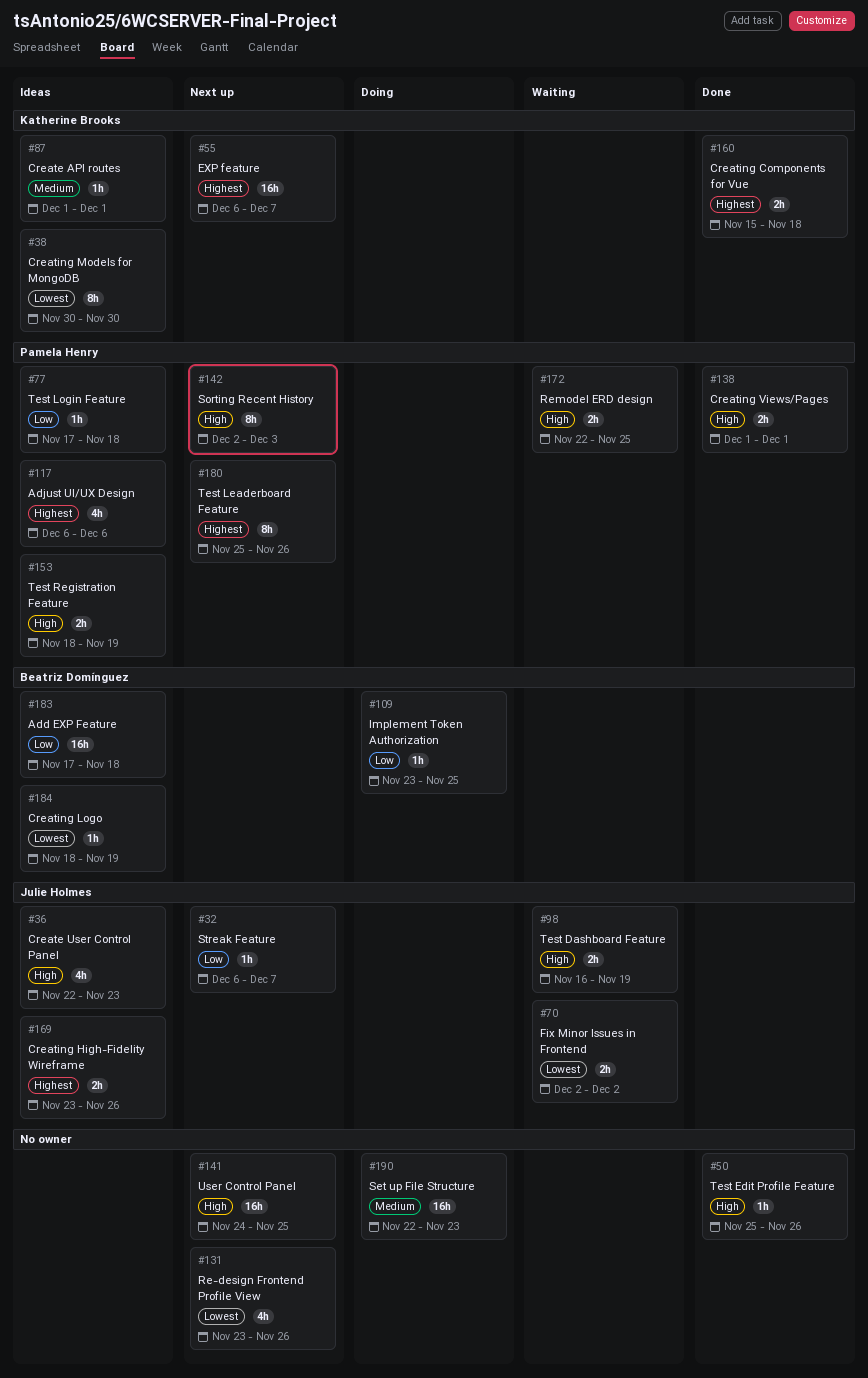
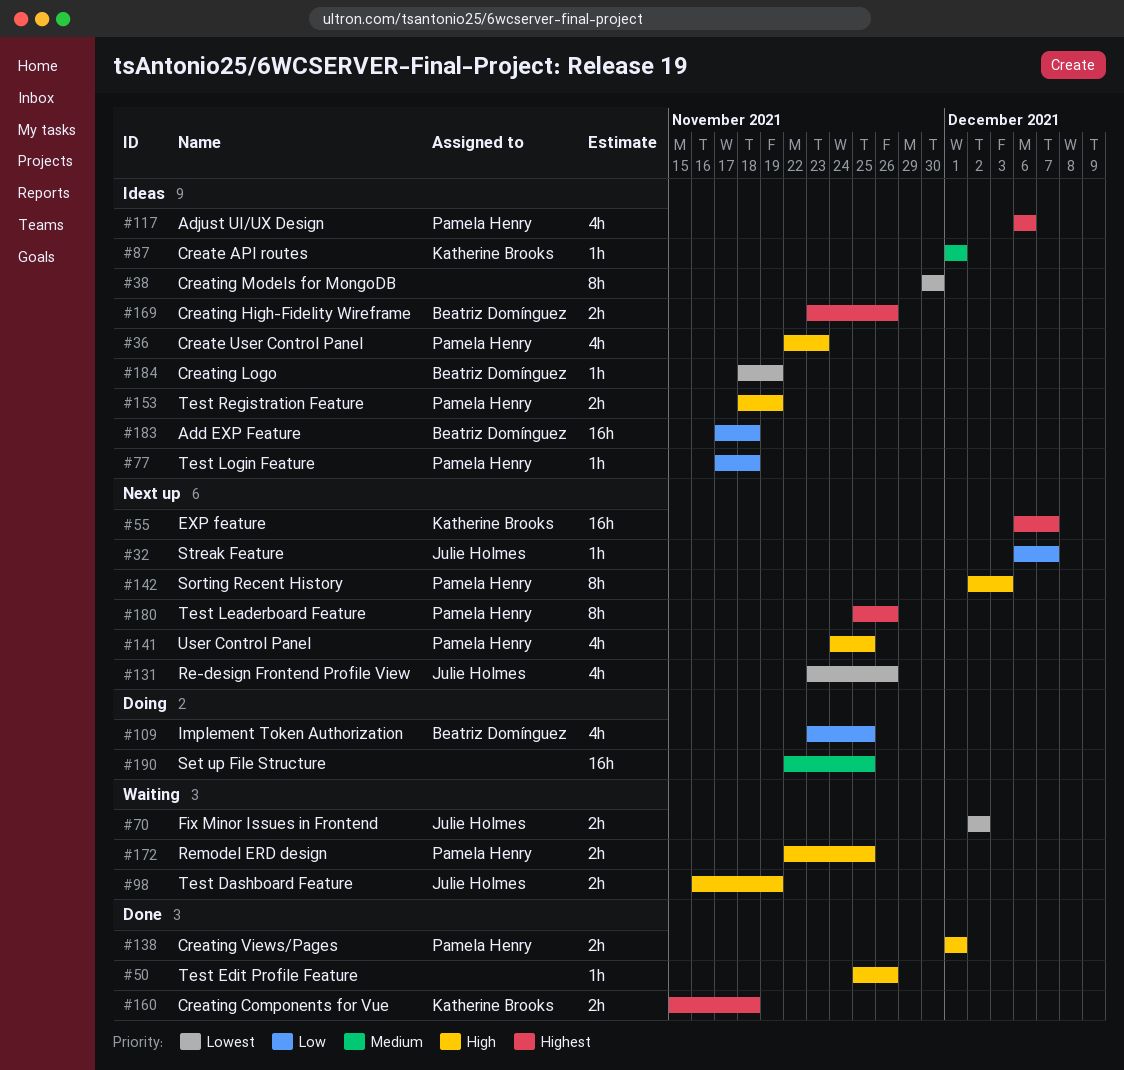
#36, owner: Julie Holmes -> Pamela Henry
#38, owner: Katherine Brooks -> none
#109, estimate: 1h -> 4h
#131, owner: none -> Julie Holmes
#141, owner: none -> Pamela Henry
#141, estimate: 16h -> 4h
#169, owner: Julie Holmes -> Beatriz Domínguez
#190, due: Nov 23 -> Nov 25

